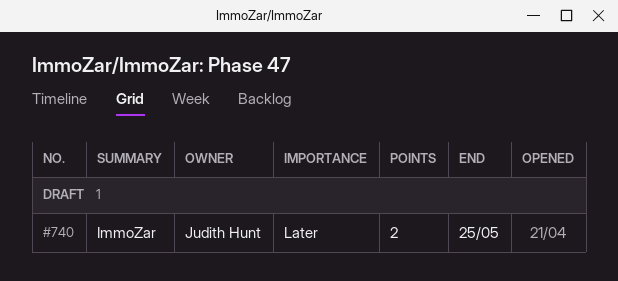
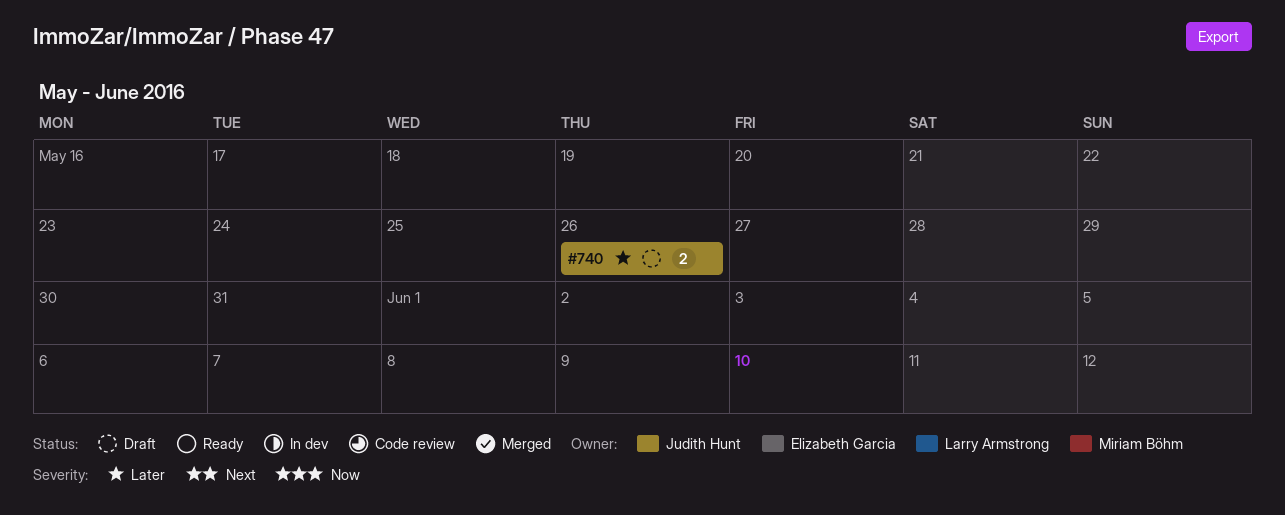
#740, due: May 25 -> May 26

